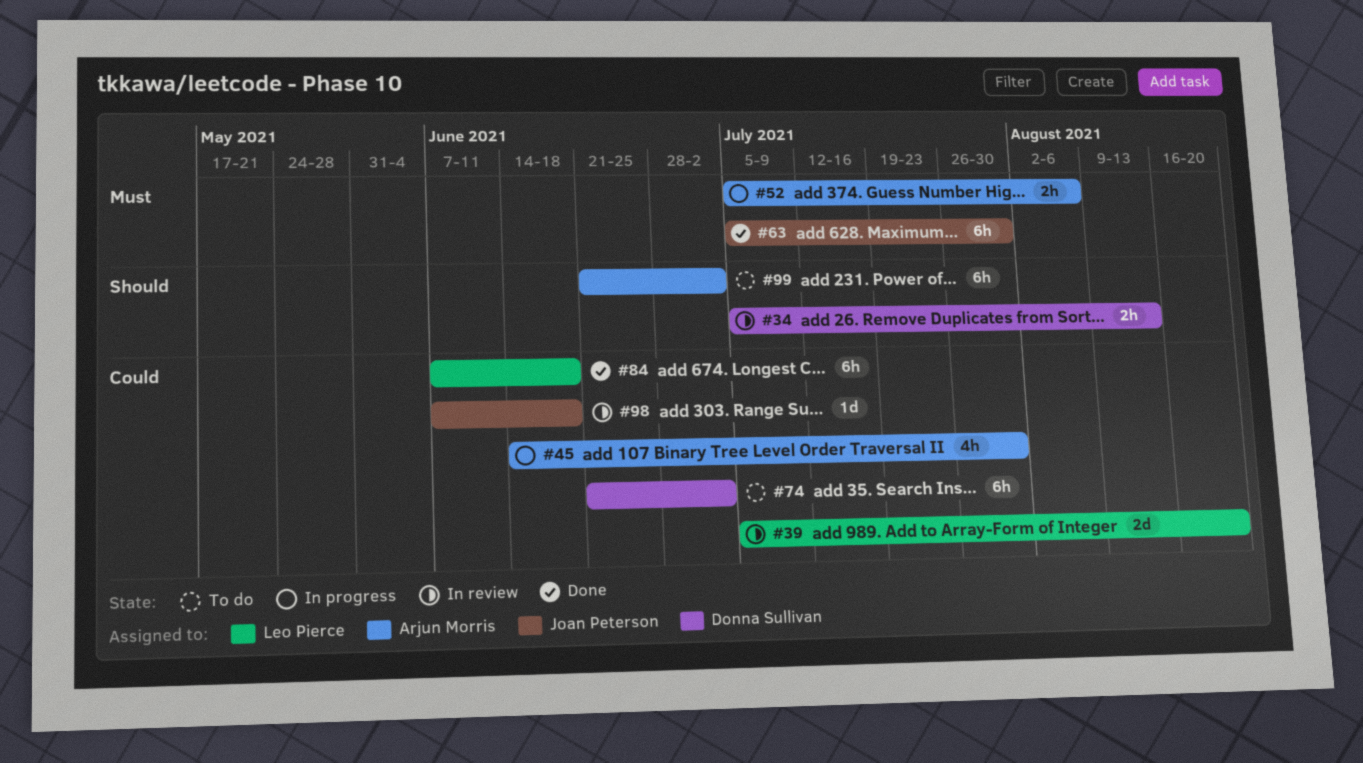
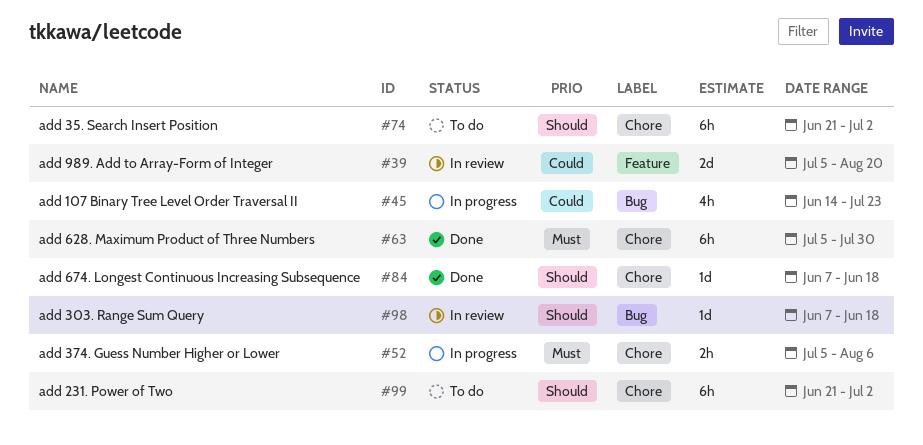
#34: present -> none
#45, due: Jul 30 -> Jul 23
#74, priority: Could -> Should
#84, priority: Could -> Should
#84, estimate: 6h -> 1d
#98, priority: Could -> Should

